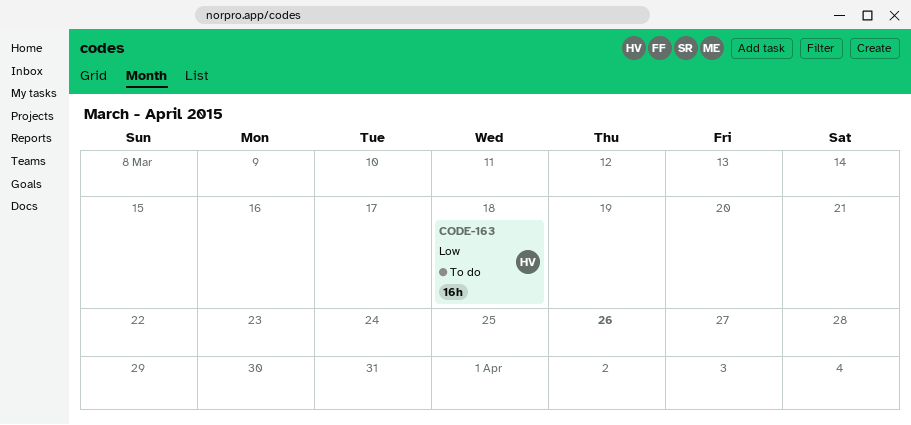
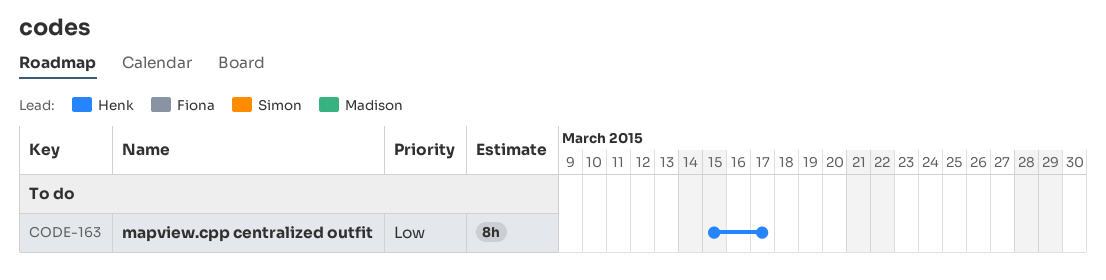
CODE-163, estimate: 16h -> 8h
CODE-163, due: Mar 18 -> Mar 17

